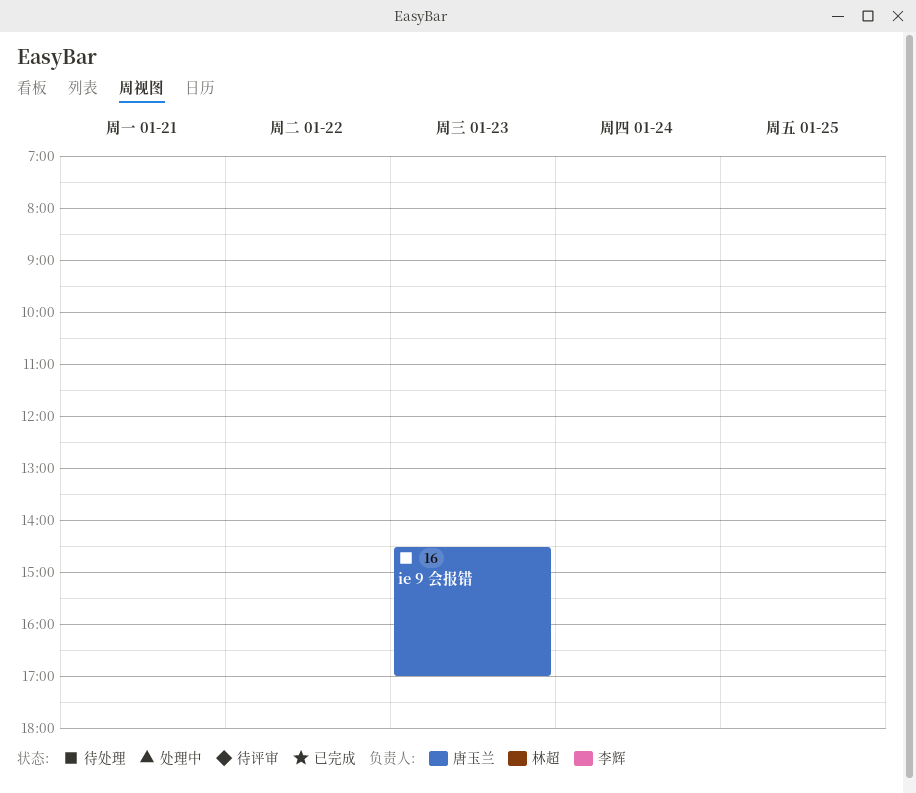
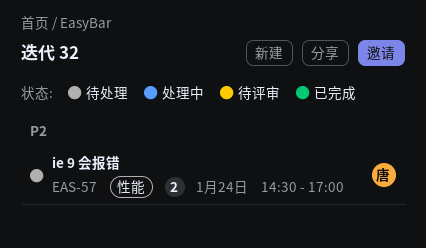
ie 9 会报错, estimate: 16 -> 2
ie 9 会报错, day: Jan 23 -> Jan 24

